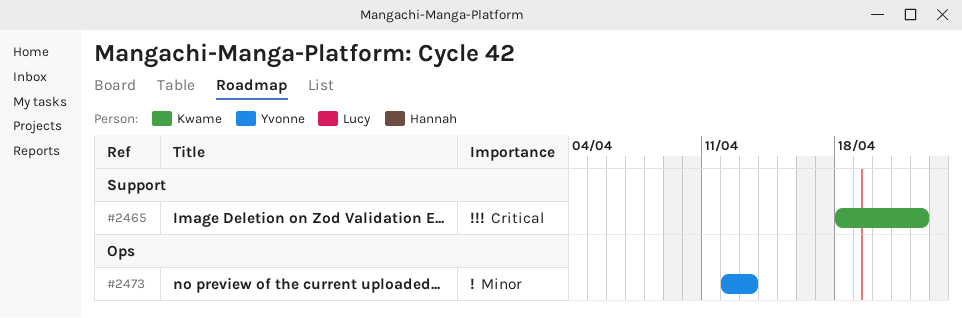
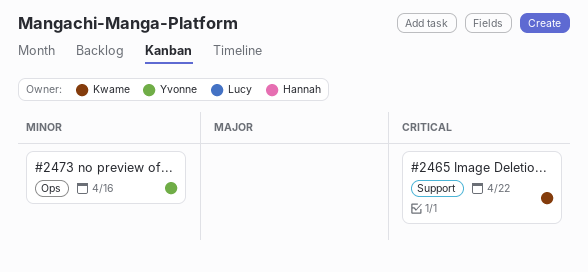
#2473, due: Apr 13 -> Apr 16

